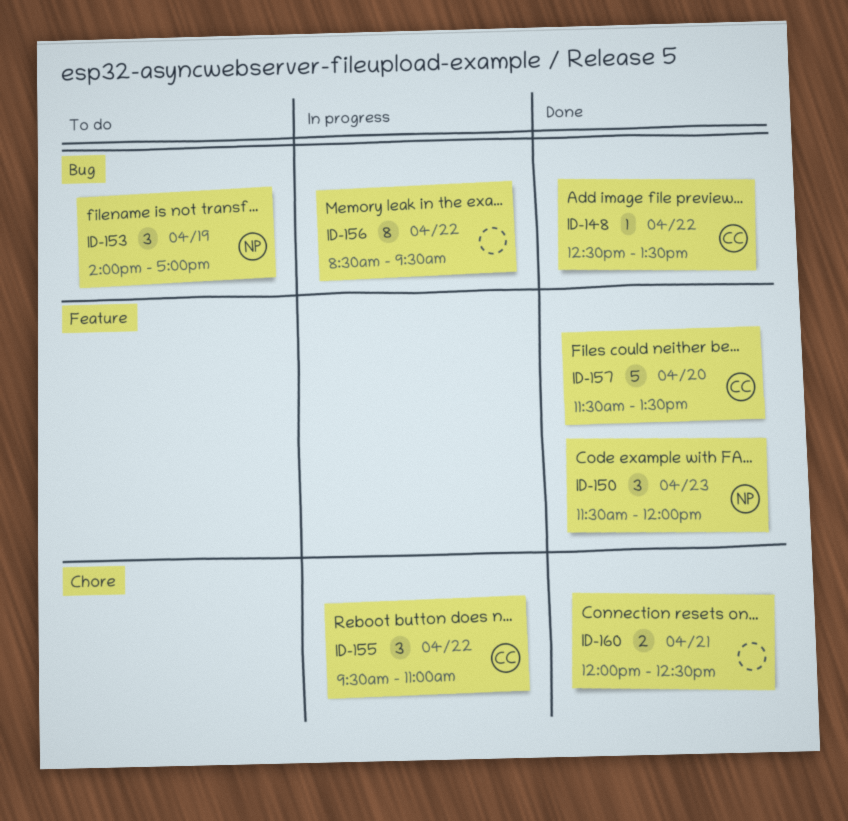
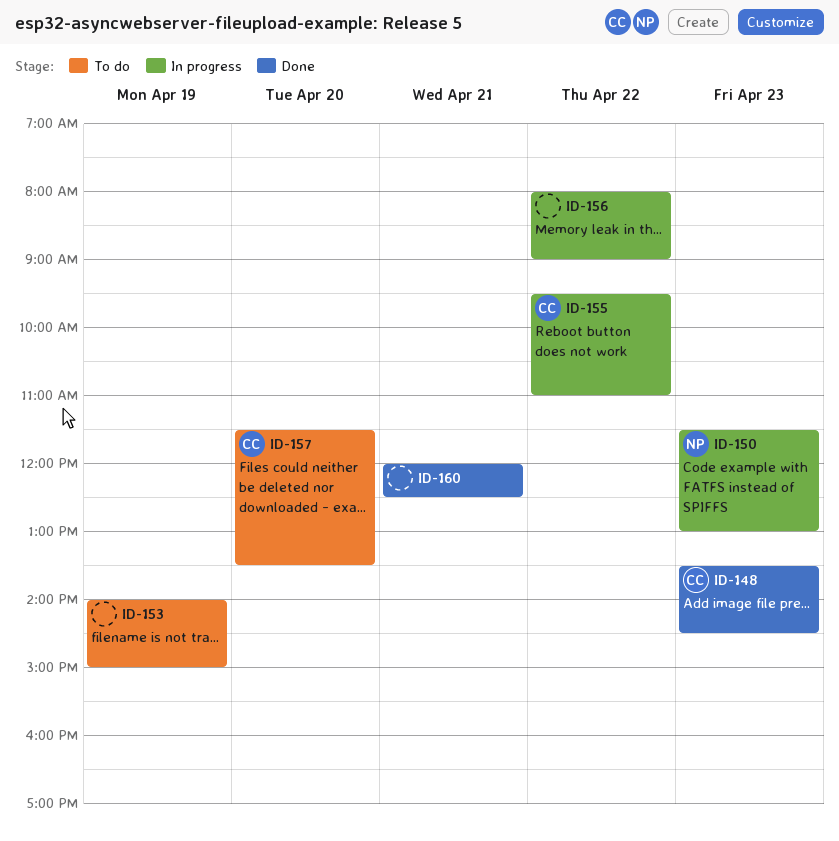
ID-148, day: Apr 22 -> Apr 23
ID-148, begins: 12:30 -> 13:30
ID-148, ends: 13:30 -> 14:30
ID-150, status: Done -> In progress
ID-150, ends: 12:00 -> 13:00
ID-153, owner: NP -> none
ID-153, ends: 17:00 -> 15:00
ID-156, begins: 08:30 -> 08:00
ID-156, ends: 09:30 -> 09:00
ID-157, status: Done -> To do

